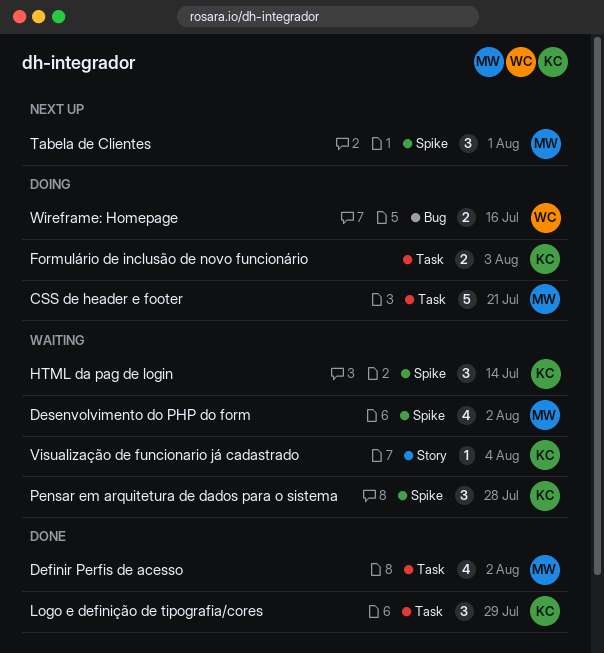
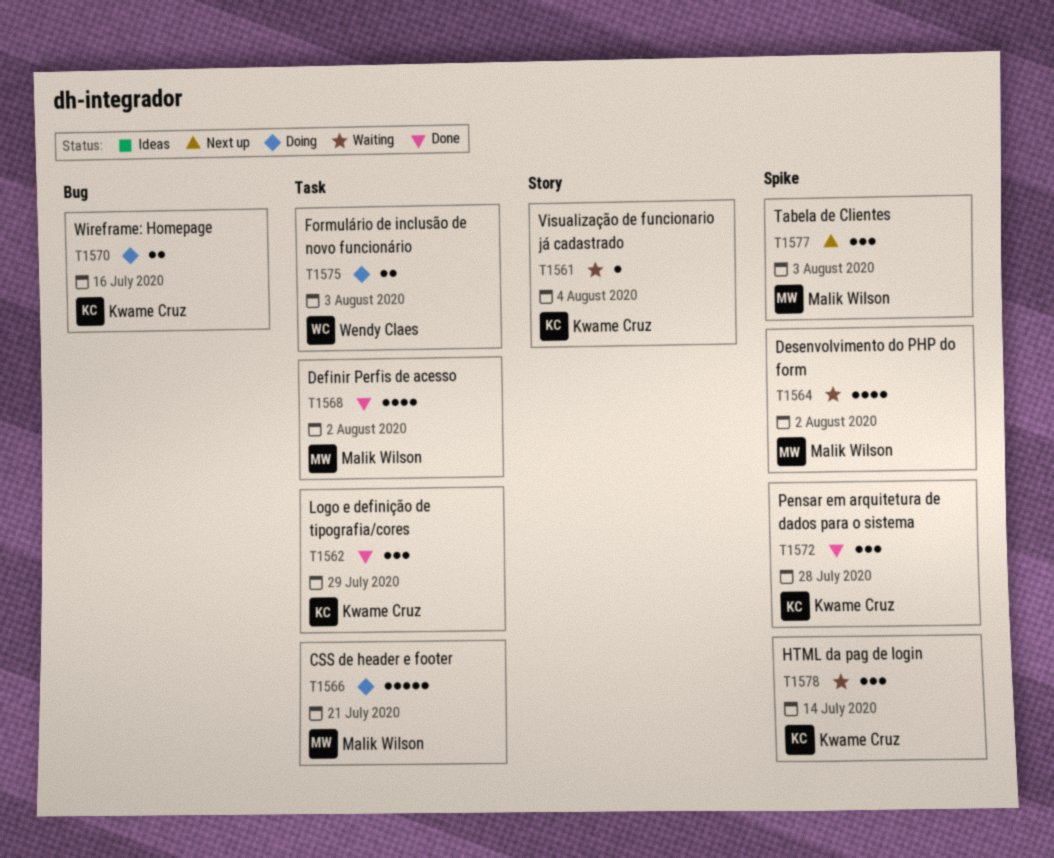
Formulário de inclusão de novo funcionário, owner: Kwame Cruz -> Wendy Claes
Pensar em arquitetura de dados para o sistema, status: Waiting -> Done
Tabela de Clientes, due: Aug 1 -> Aug 3
Wireframe: Homepage, owner: Wendy Claes -> Kwame Cruz

